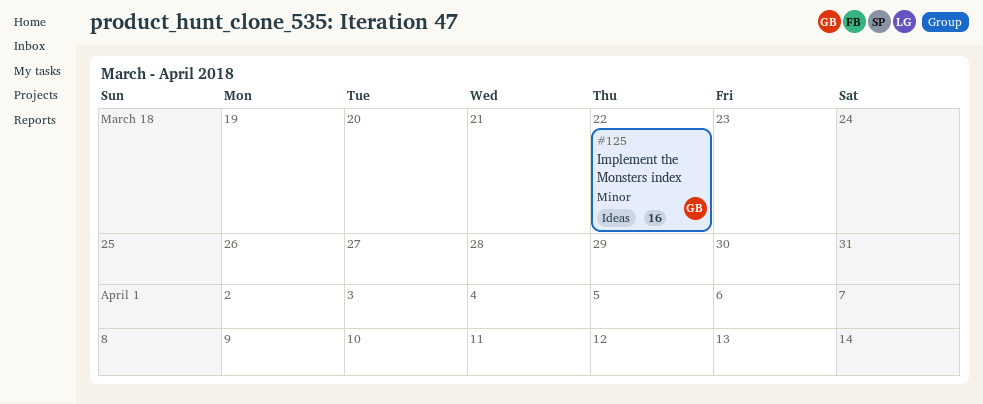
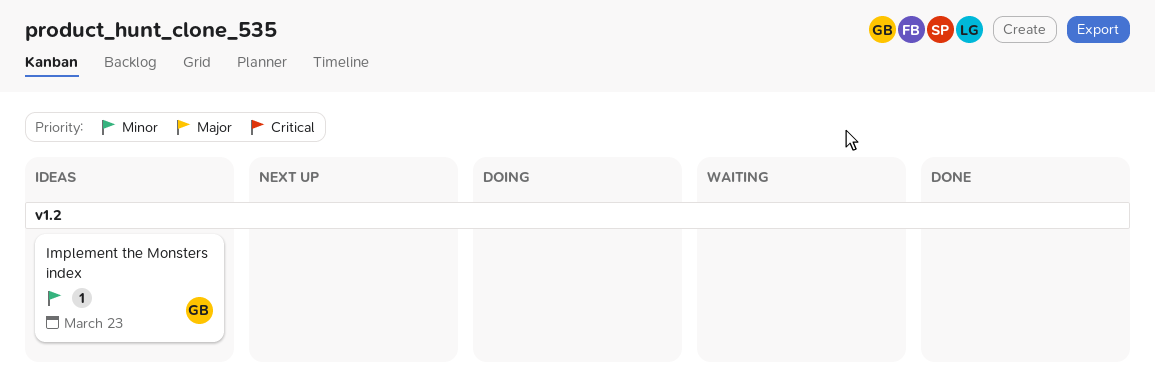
Implement the Monsters index, estimate: 16 -> 1
Implement the Monsters index, due: Mar 22 -> Mar 23

